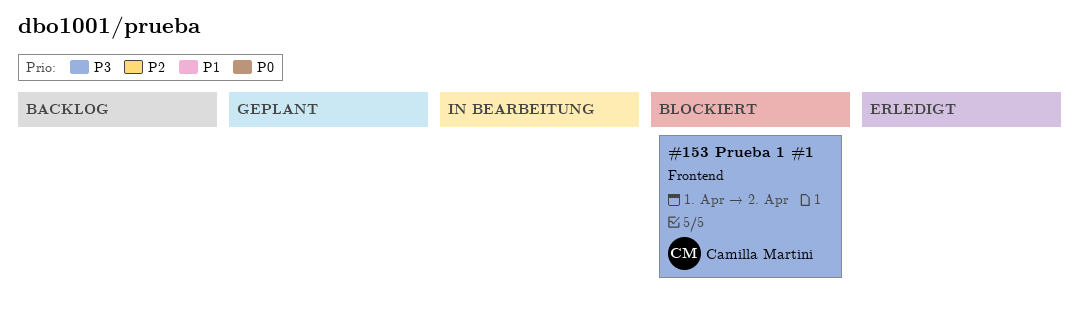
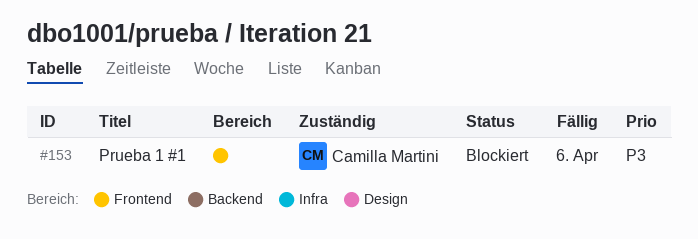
#153, due: Apr 2 -> Apr 6

